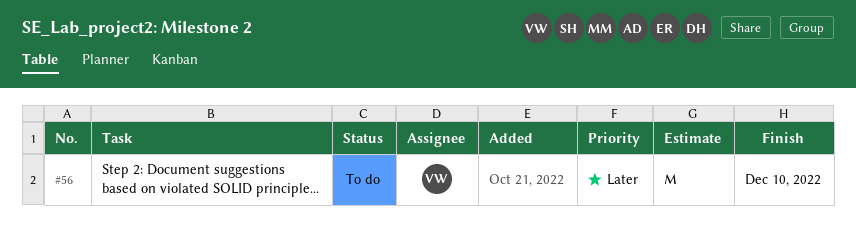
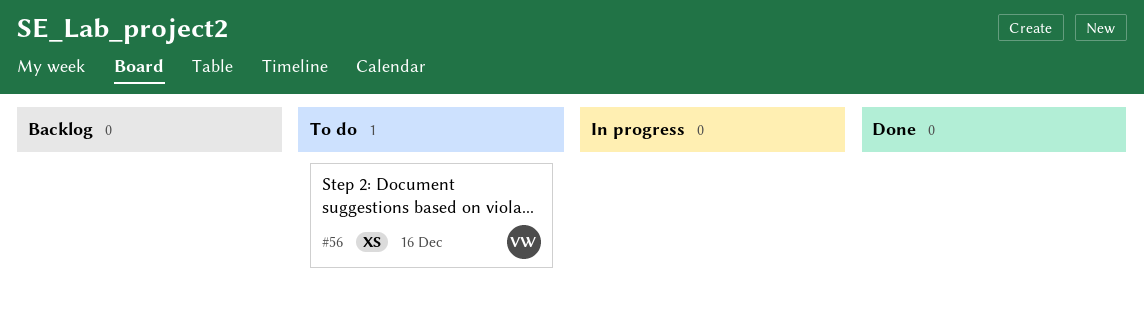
#56, estimate: M -> XS
#56, due: Dec 10 -> Dec 16

